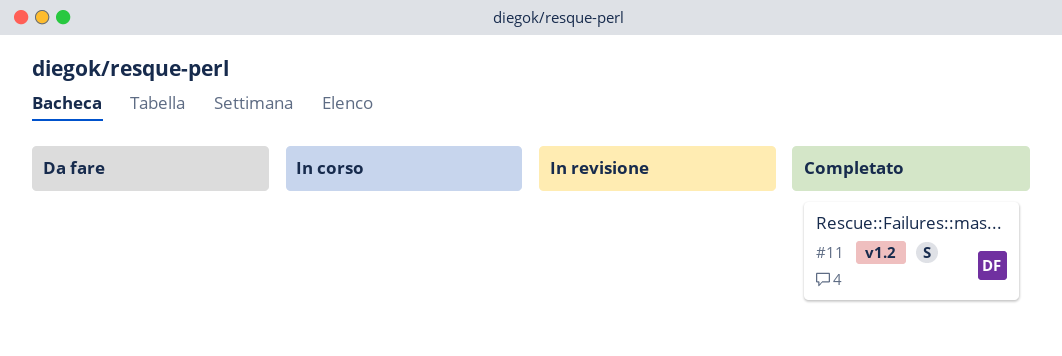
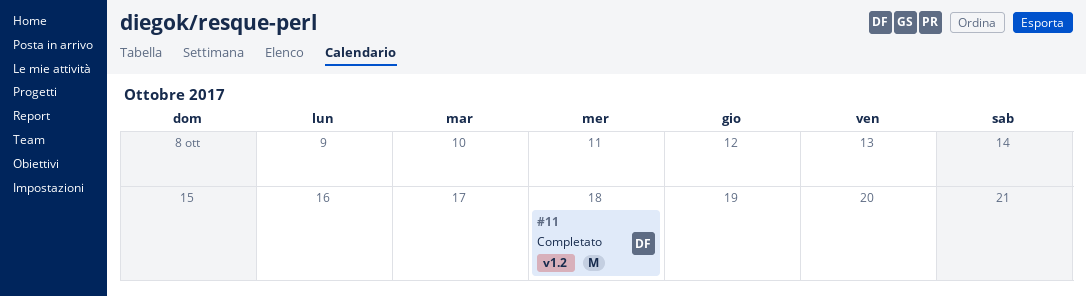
#11, estimate: S -> M

